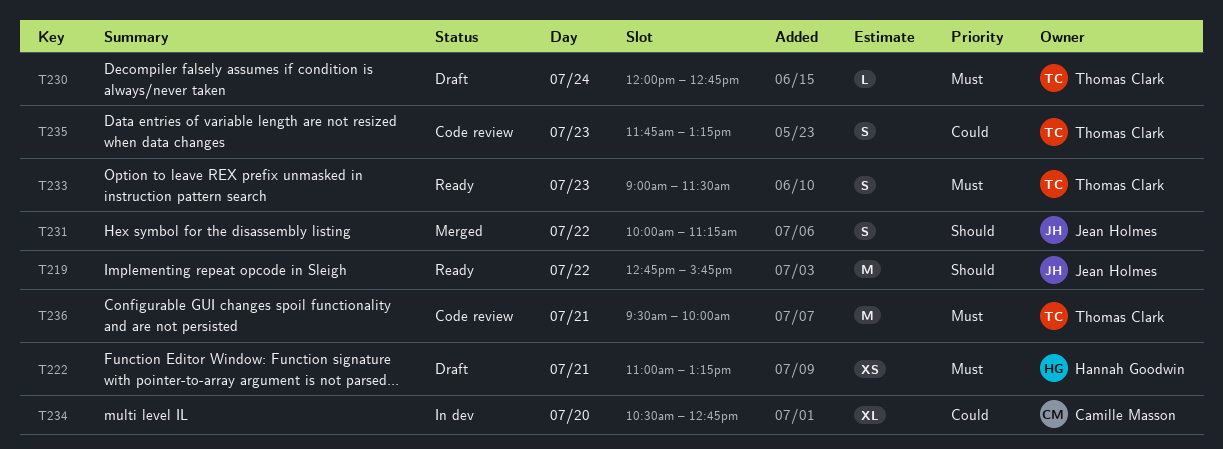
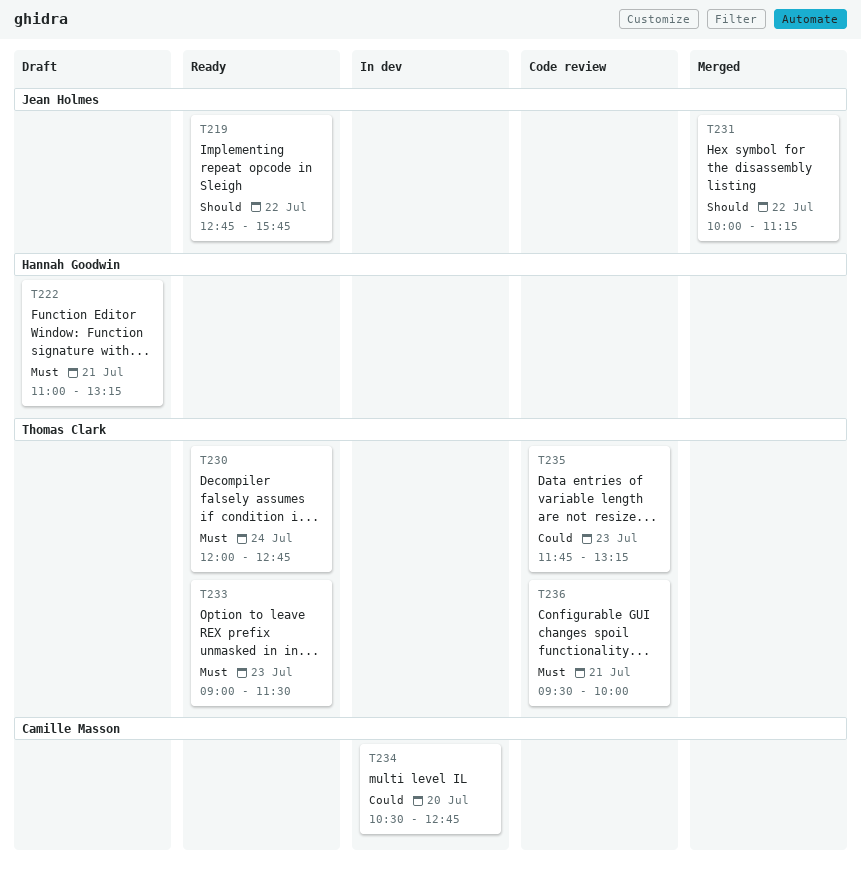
T230, status: Draft -> Ready

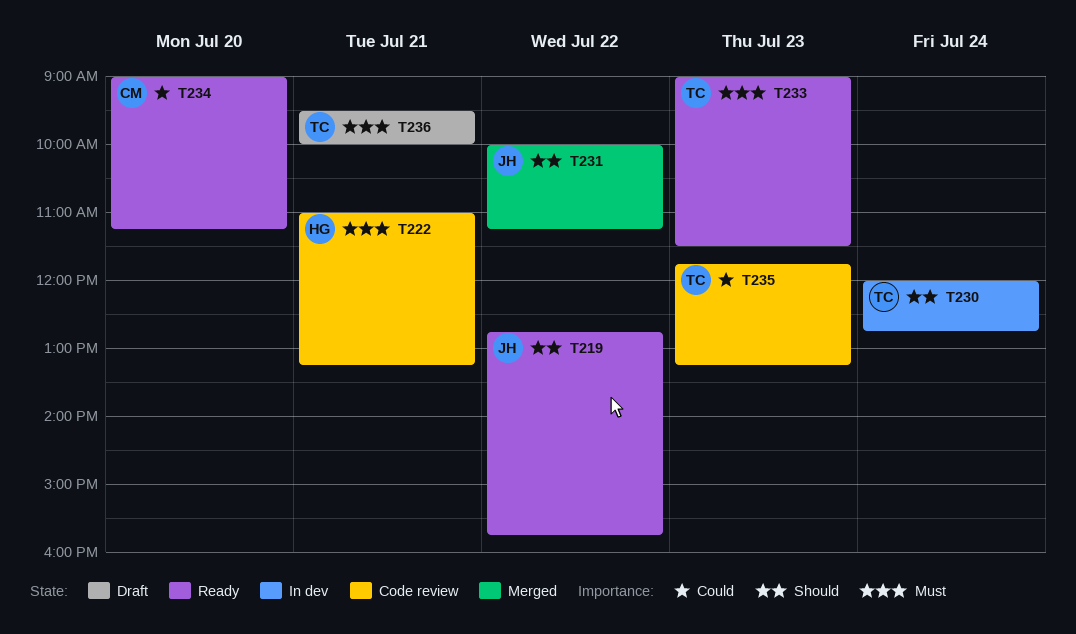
T222, status: Draft -> Code review
T230, status: Ready -> In dev
T230, priority: Must -> Should
T234, status: In dev -> Ready
T234, begins: 10:30 -> 09:00
T234, ends: 12:45 -> 11:15
T236, status: Code review -> Draft

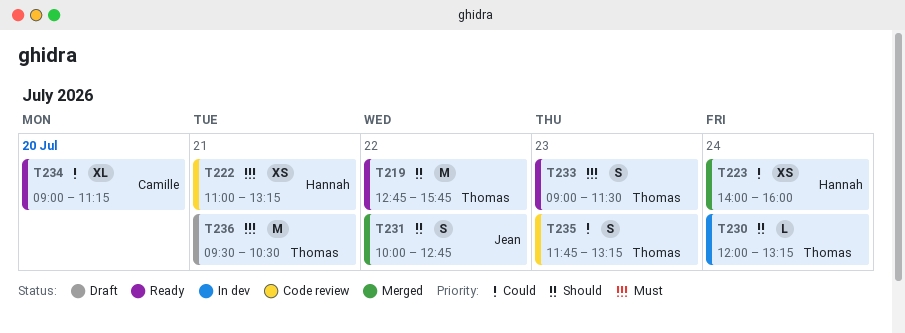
T219, owner: Jean -> Thomas
T223: none -> present
T230, ends: 12:45 -> 13:15
T231, ends: 11:15 -> 12:45
T236, ends: 10:00 -> 10:30

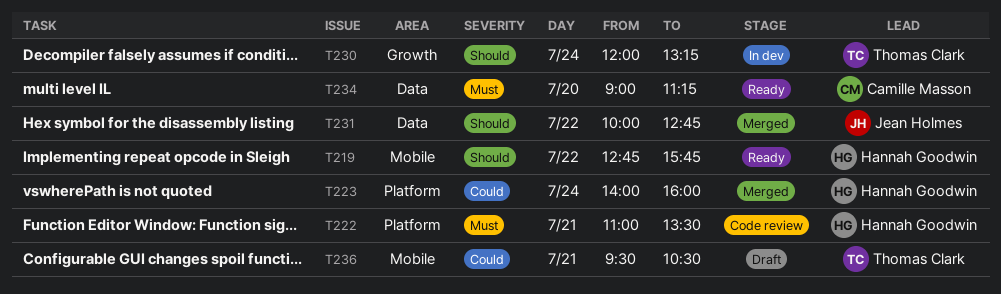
T219, owner: Thomas Clark -> Hannah Goodwin
T222, ends: 13:15 -> 13:30
T233: present -> none
T234, priority: Could -> Must
T235: present -> none
T236, priority: Must -> Could

